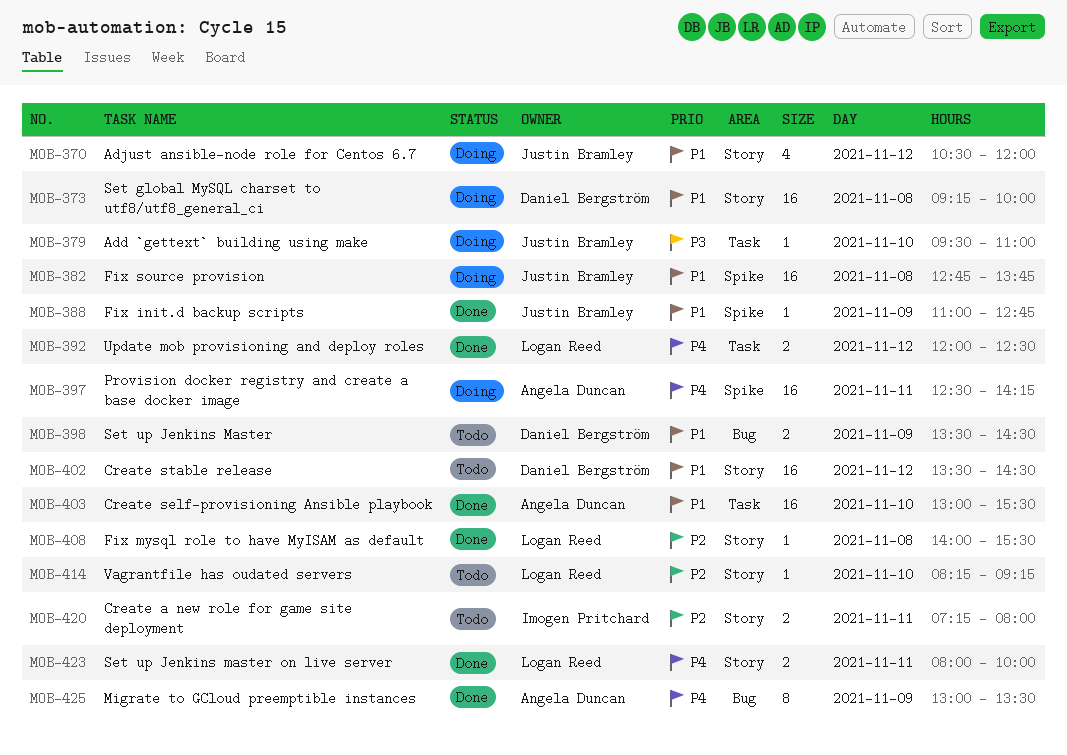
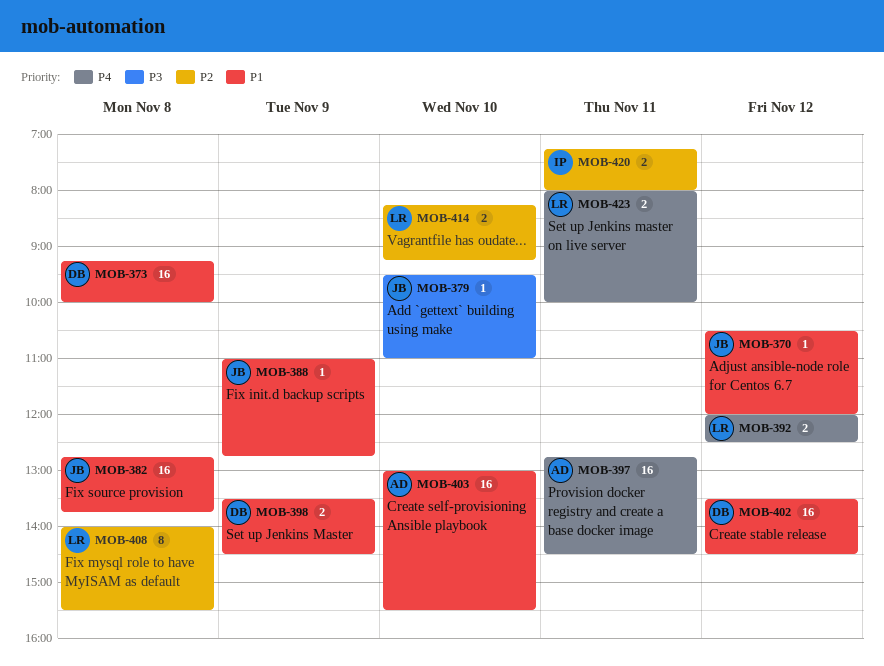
MOB-370, estimate: 4 -> 1
MOB-397, begins: 12:30 -> 12:45
MOB-397, ends: 14:15 -> 14:30
MOB-408, estimate: 1 -> 8
MOB-414, estimate: 1 -> 2
MOB-425: present -> none

